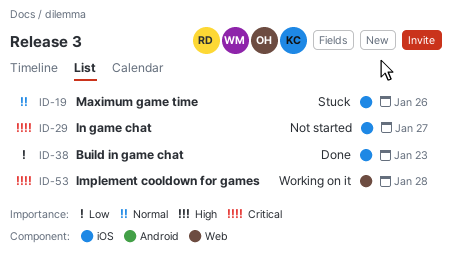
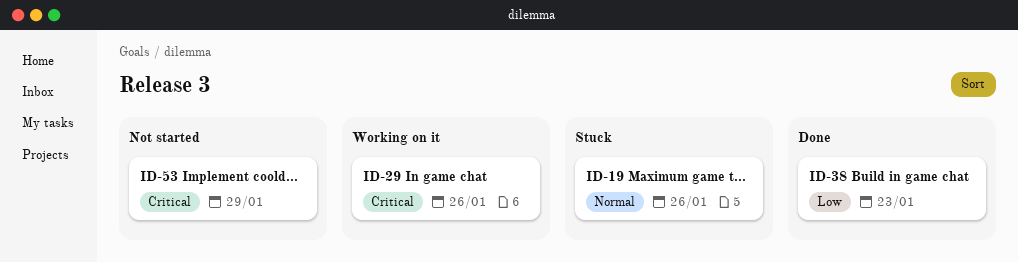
ID-29, status: Not started -> Working on it
ID-29, due: Jan 27 -> Jan 26
ID-53, status: Working on it -> Not started
ID-53, due: Jan 28 -> Jan 29

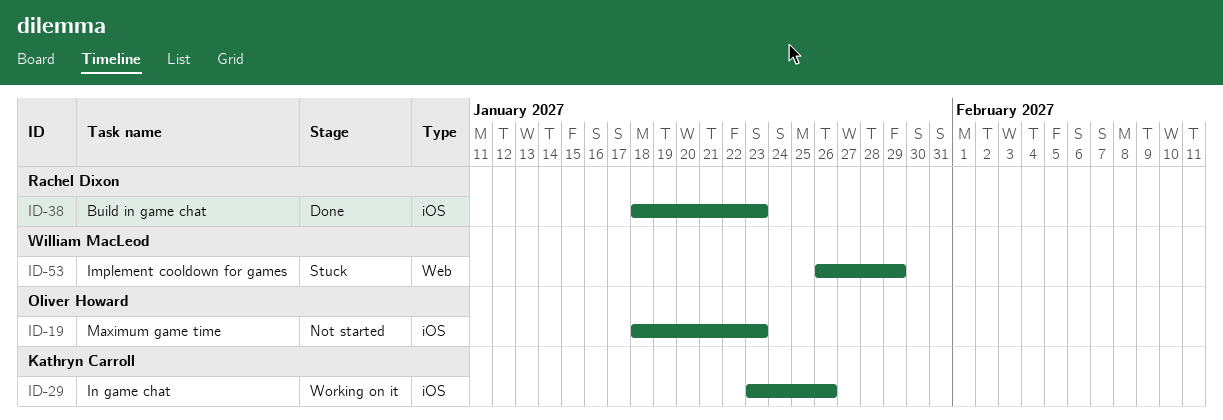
ID-19, status: Stuck -> Not started
ID-19, due: Jan 26 -> Jan 23
ID-53, status: Not started -> Stuck

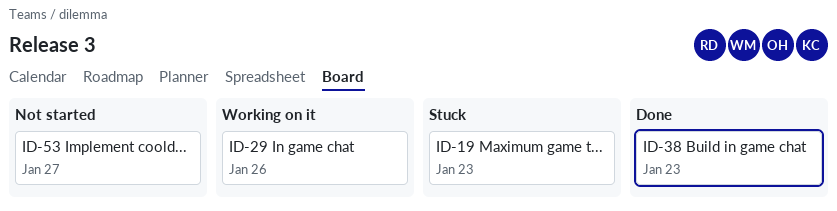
ID-19, status: Not started -> Stuck
ID-53, status: Stuck -> Not started
ID-53, due: Jan 29 -> Jan 27

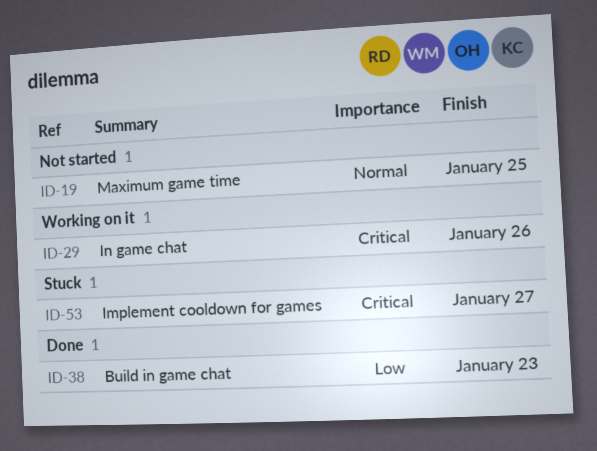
ID-19, status: Stuck -> Not started
ID-19, due: Jan 23 -> Jan 25
ID-53, status: Not started -> Stuck

